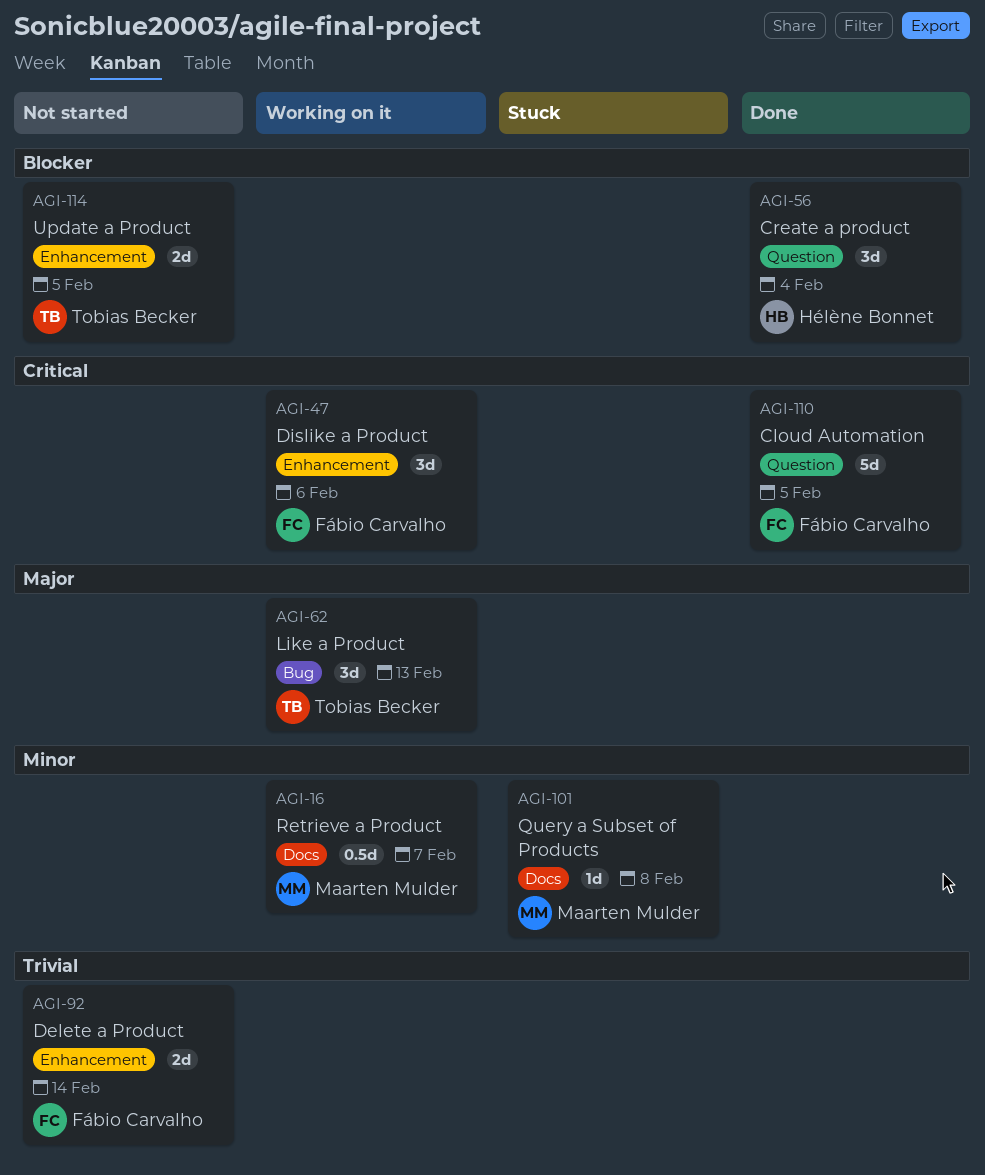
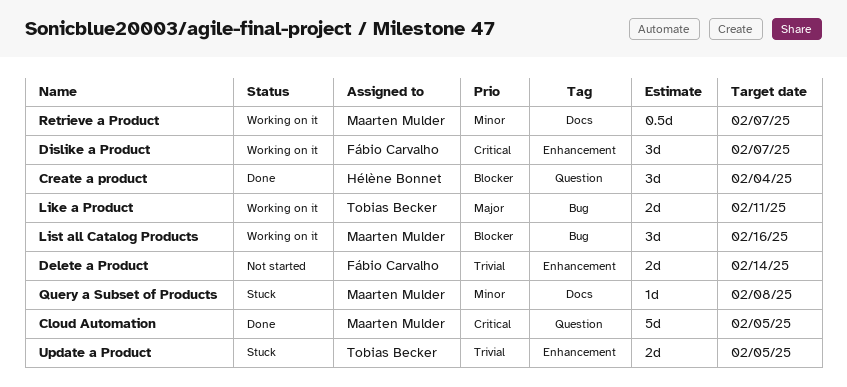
Cloud Automation, owner: Fábio Carvalho -> Maarten Mulder
Dislike a Product, due: Feb 6 -> Feb 7
Like a Product, estimate: 3d -> 2d
Like a Product, due: Feb 13 -> Feb 11
List all Catalog Products: none -> present
Update a Product, status: Not started -> Stuck
Update a Product, priority: Blocker -> Trivial

